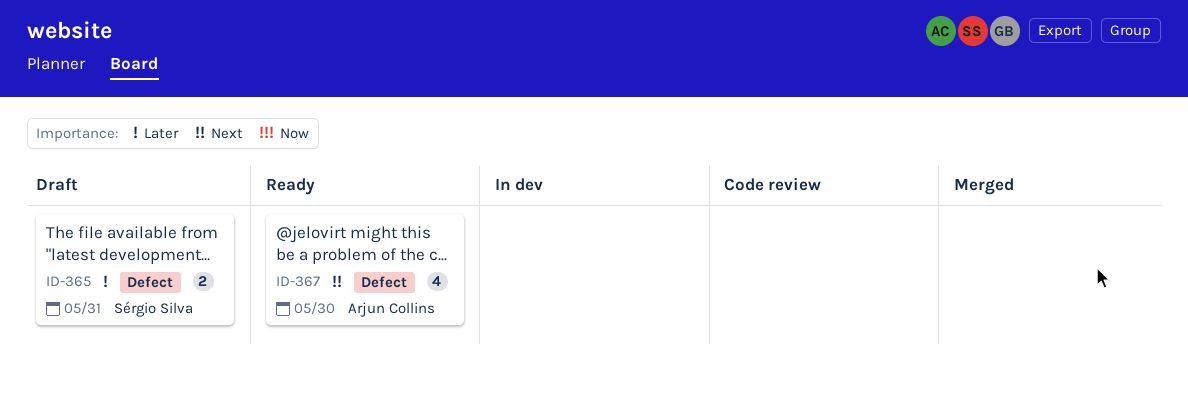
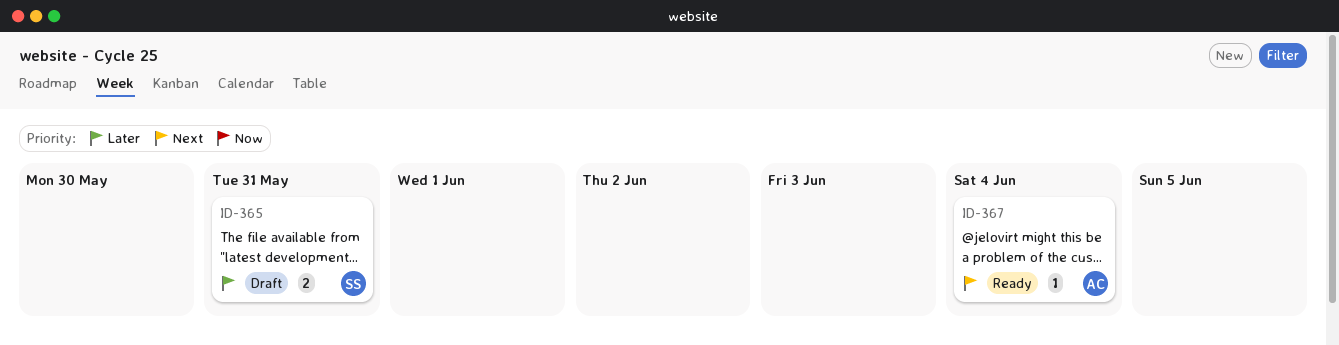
ID-367, estimate: 4 -> 1
ID-367, due: May 30 -> Jun 4

